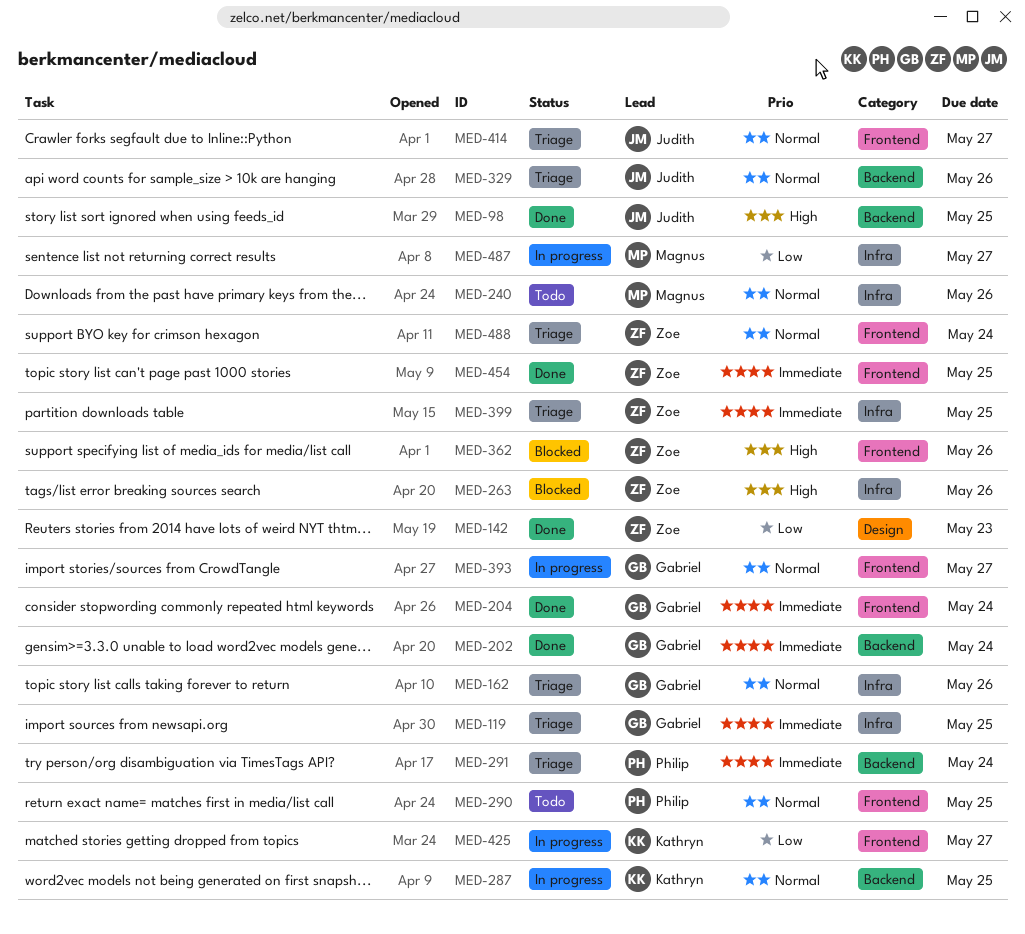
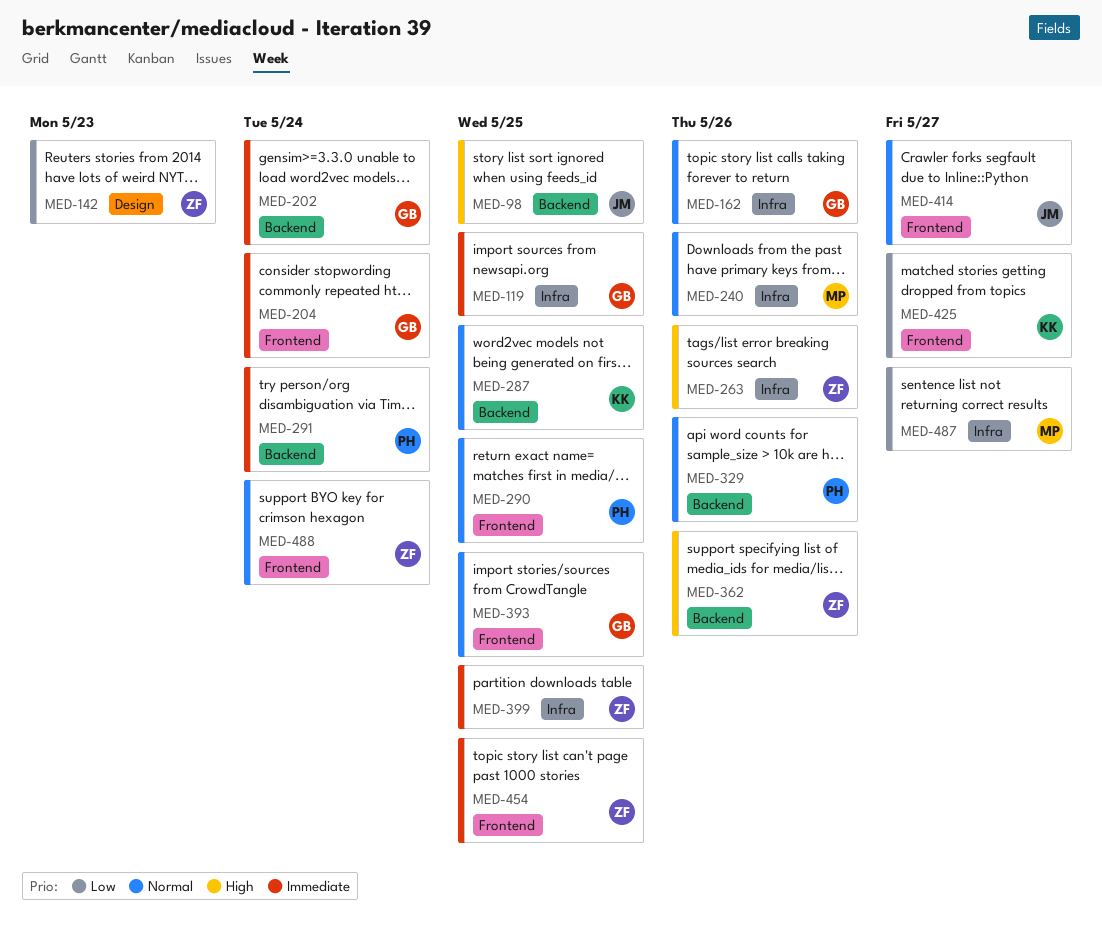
MED-329, owner: Judith -> Philip
MED-362, label: Frontend -> Backend
MED-393, due: May 27 -> May 25

